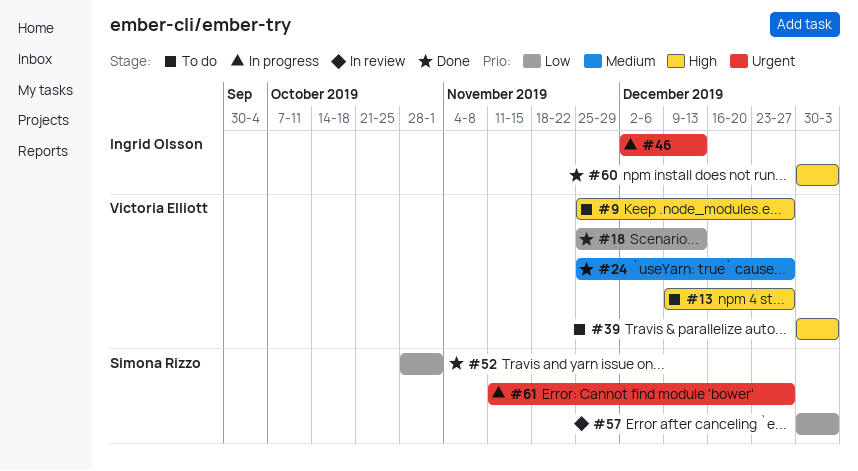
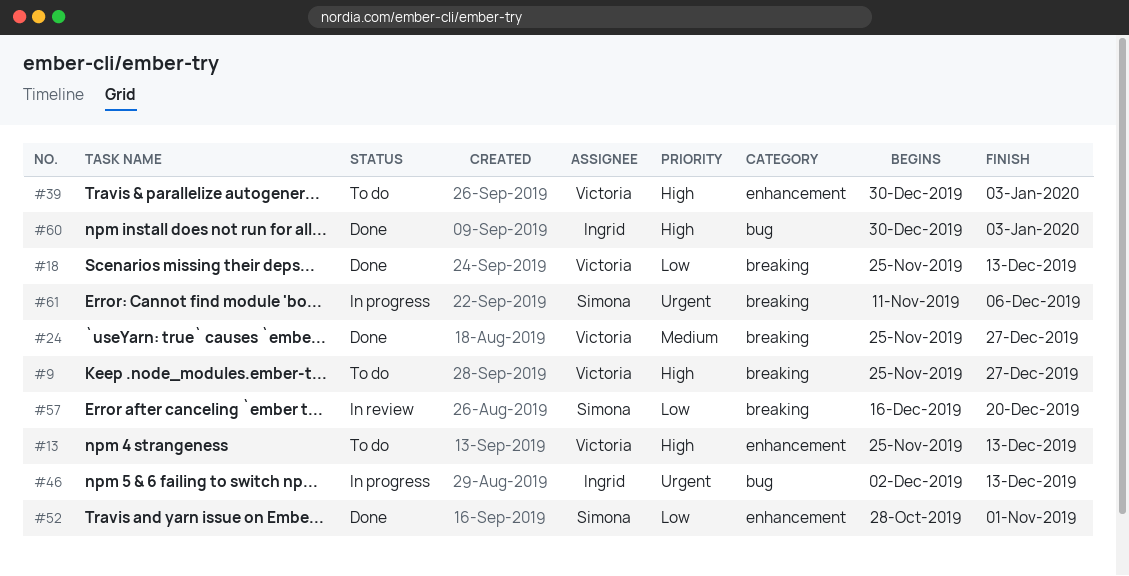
#13, start: Dec 9 -> Nov 25
#13, due: Dec 27 -> Dec 13
#57, start: Dec 30 -> Dec 16
#57, due: Jan 3 -> Dec 20
#61, due: Dec 27 -> Dec 6

